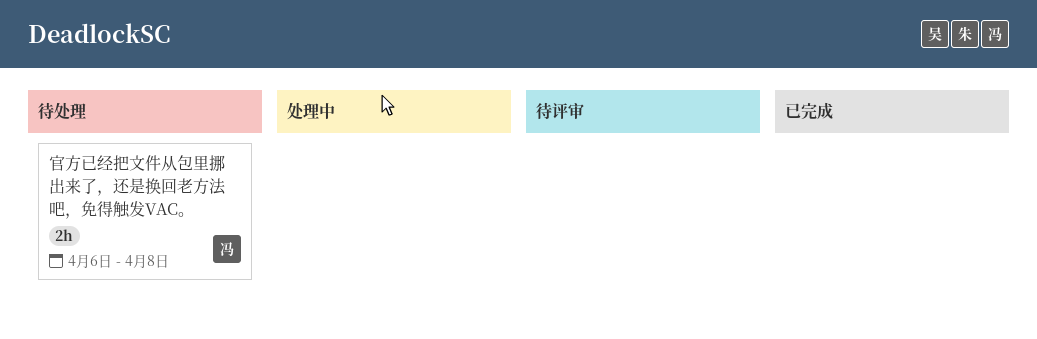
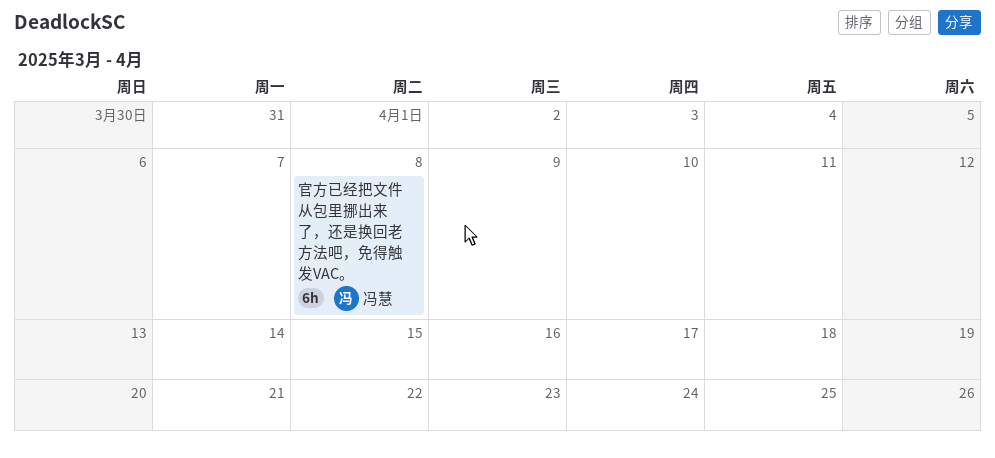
官方已经把文件从包里挪出来了，还是换回老方法吧，免得触发VAC。, estimate: 2h -> 6h

